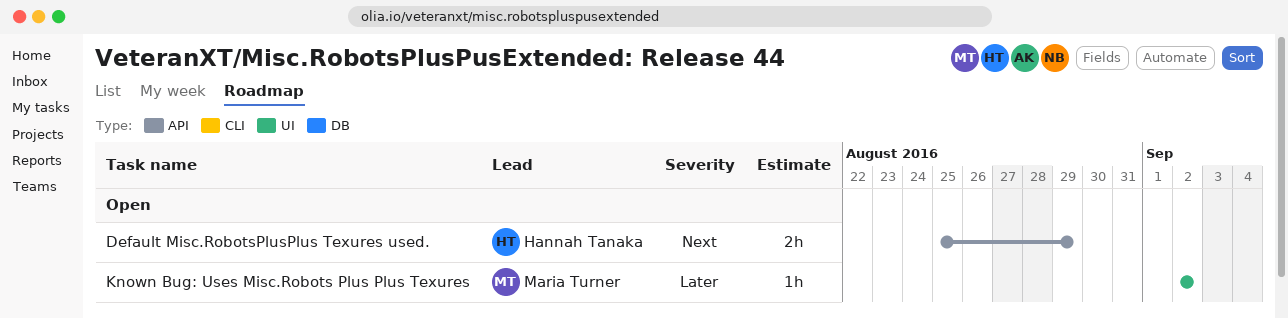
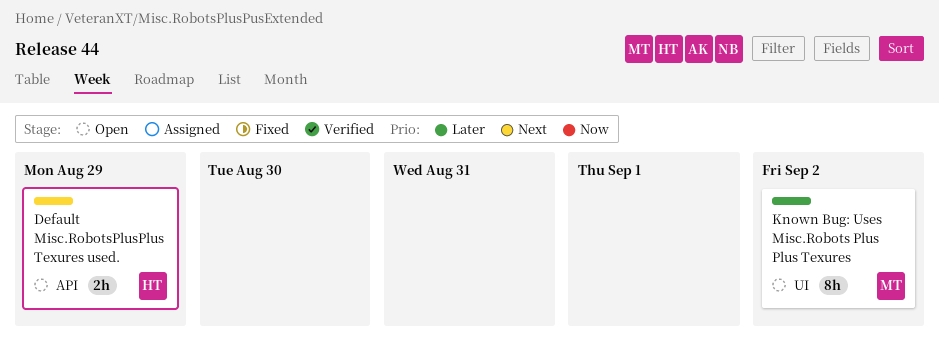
Known Bug: Uses Misc.Robots Plus Plus Texures, estimate: 1h -> 8h

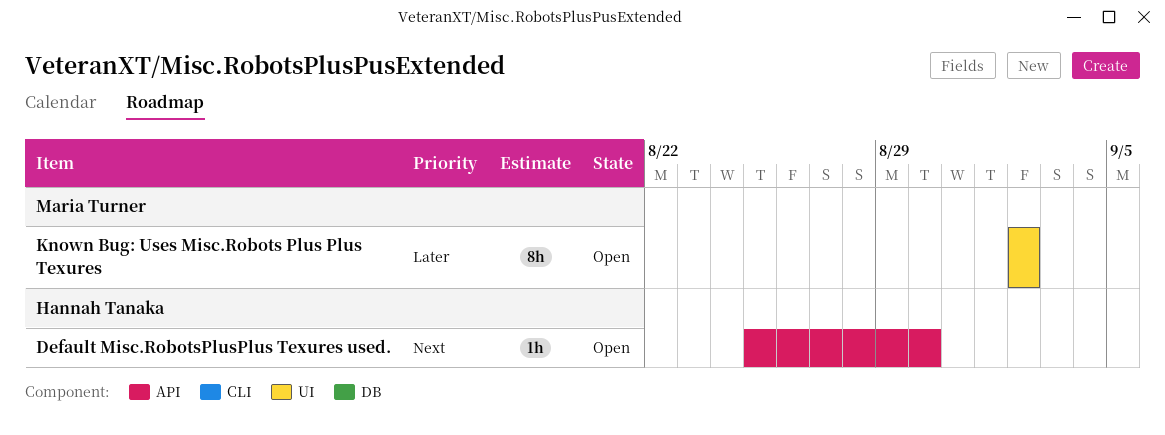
Default Misc.RobotsPlusPlus Texures used., estimate: 2h -> 1h
Default Misc.RobotsPlusPlus Texures used., due: Aug 29 -> Aug 30

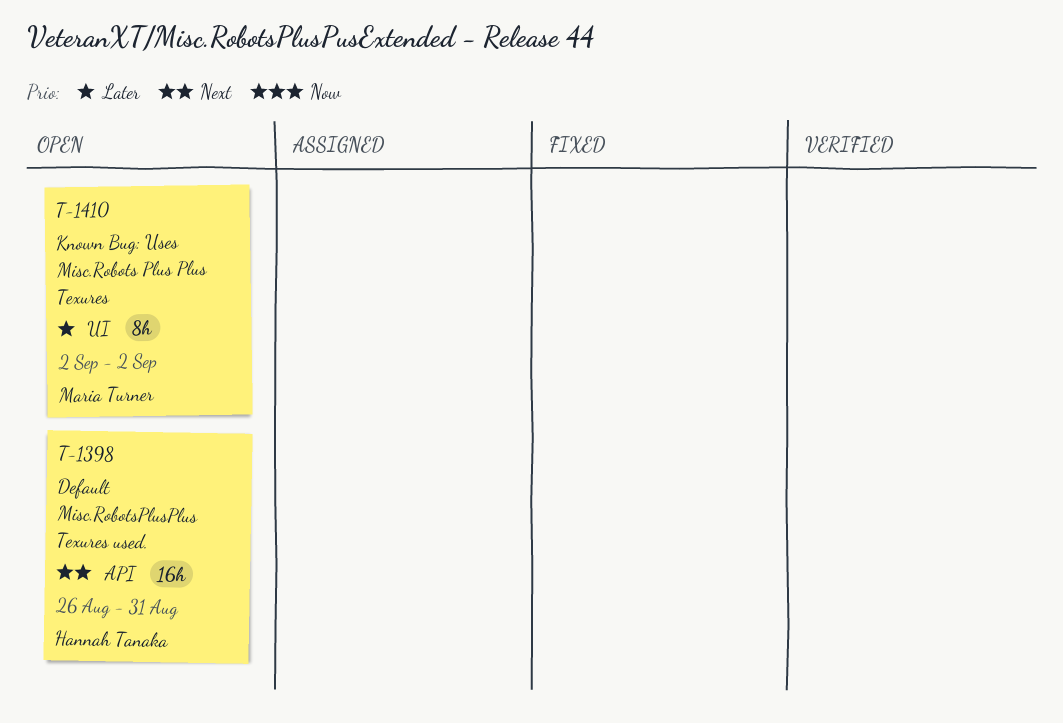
Default Misc.RobotsPlusPlus Texures used., estimate: 1h -> 16h
Default Misc.RobotsPlusPlus Texures used., start: Aug 25 -> Aug 26
Default Misc.RobotsPlusPlus Texures used., due: Aug 30 -> Aug 31

